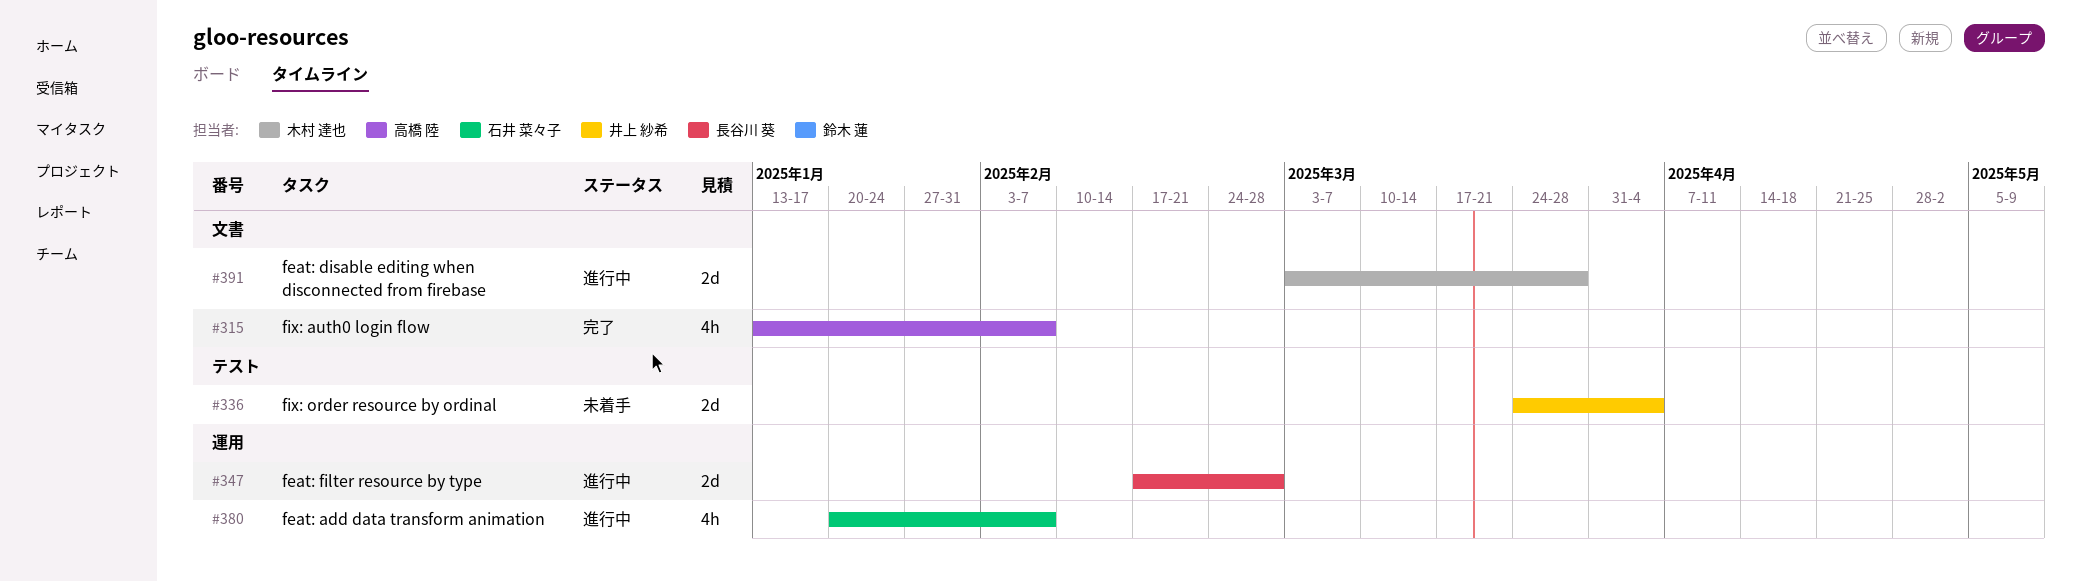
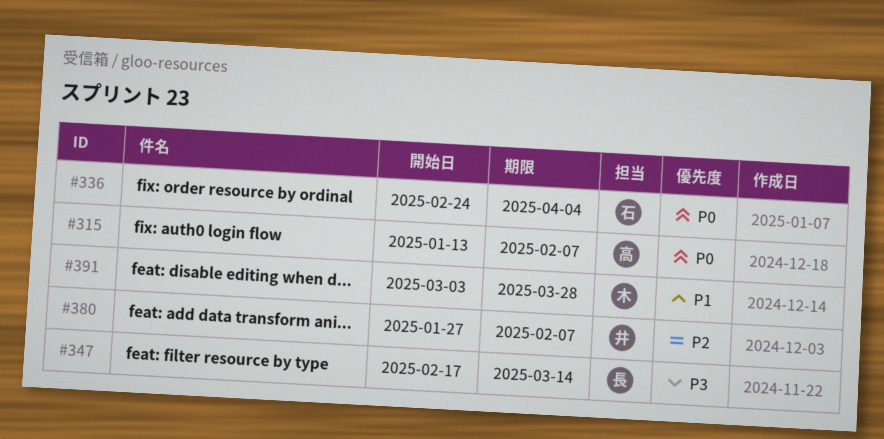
#336, owner: 井上 紗希 -> 石井 菜々子
#336, start: Mar 24 -> Feb 24
#347, due: Feb 28 -> Mar 14
#380, owner: 石井 菜々子 -> 井上 紗希
#380, start: Jan 20 -> Jan 27

